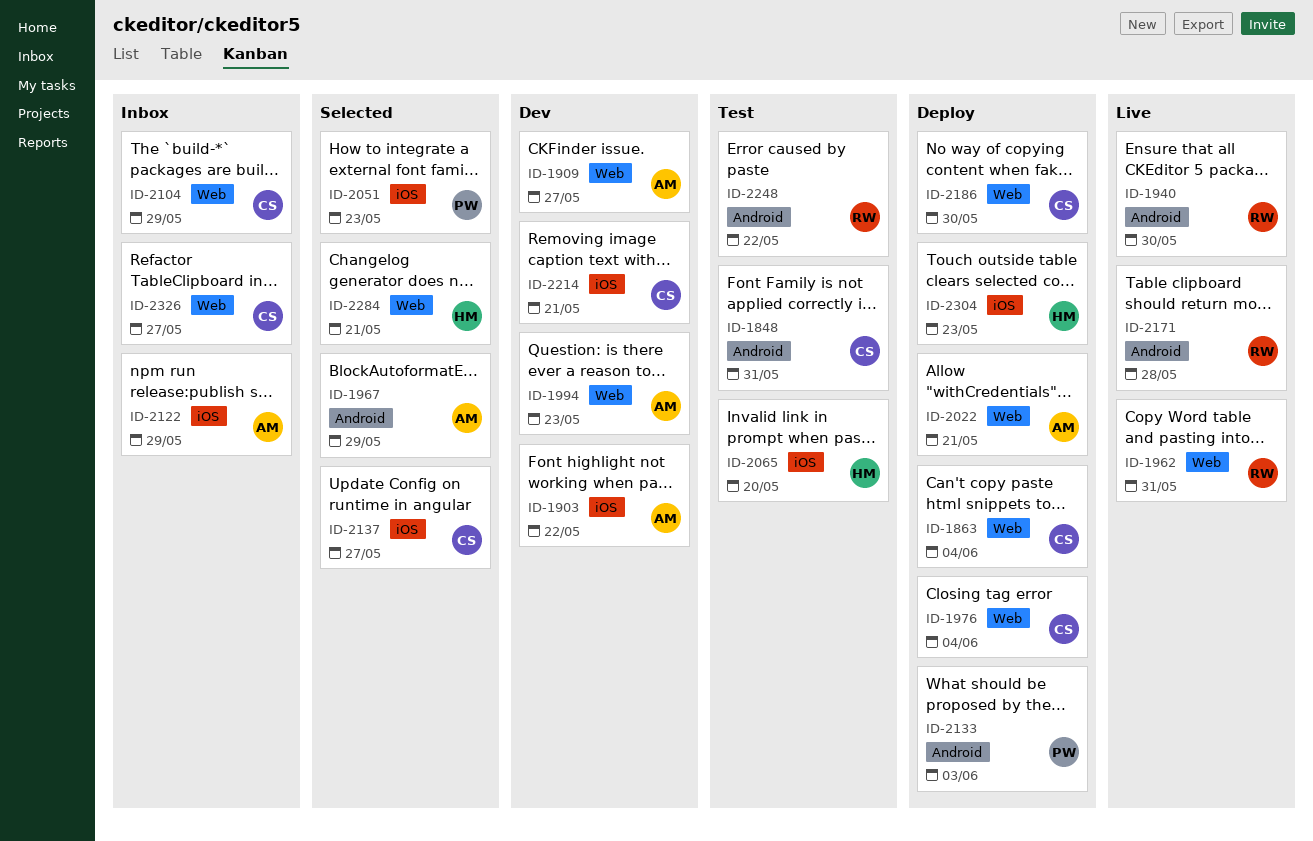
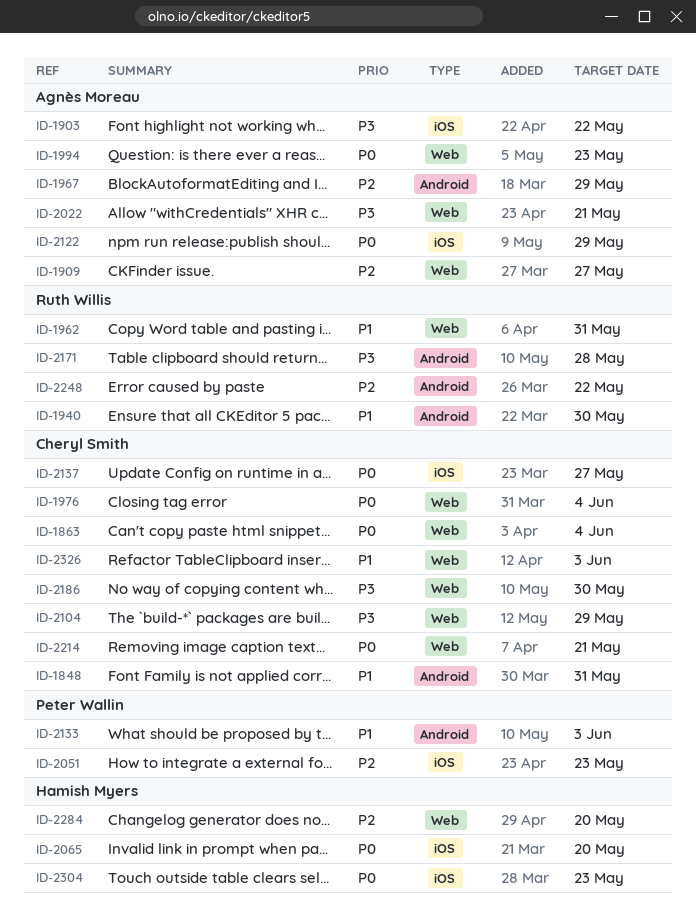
ID-2214, label: iOS -> Web
ID-2284, due: May 21 -> May 20
ID-2326, due: May 27 -> Jun 3

